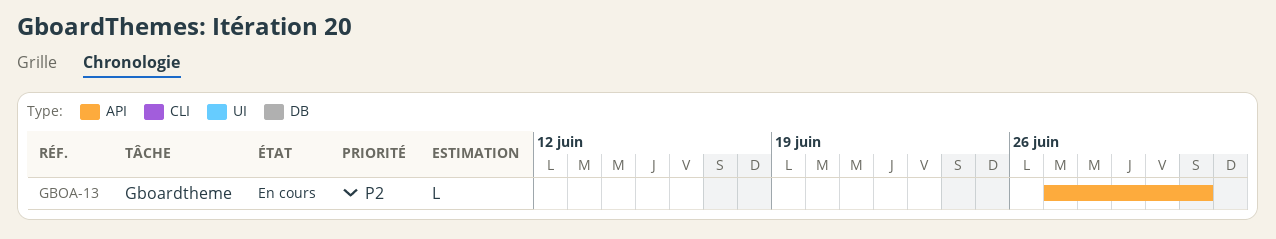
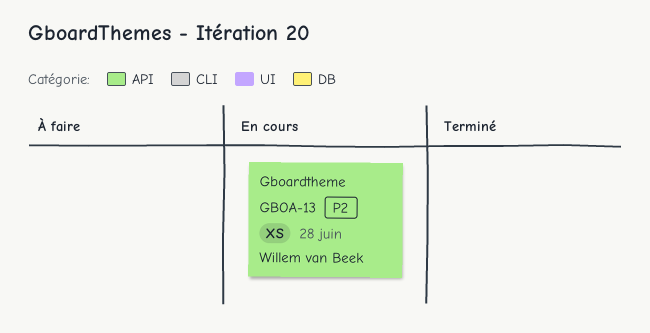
GBOA-13, estimate: L -> XS
GBOA-13, due: Jul 1 -> Jun 28

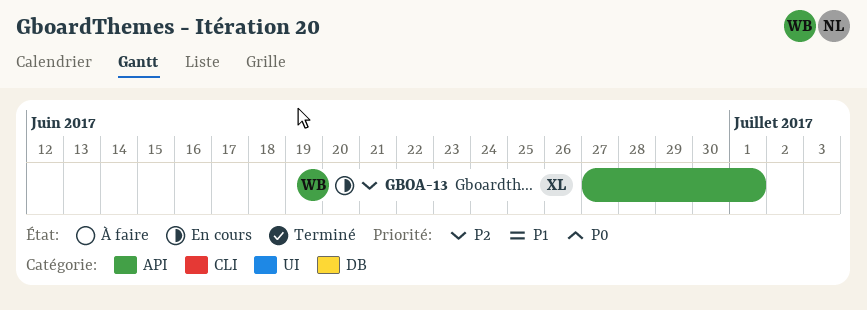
GBOA-13, estimate: XS -> XL
GBOA-13, due: Jun 28 -> Jul 1

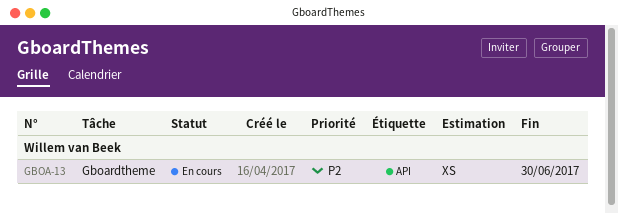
GBOA-13, estimate: XL -> XS
GBOA-13, due: Jul 1 -> Jun 30

